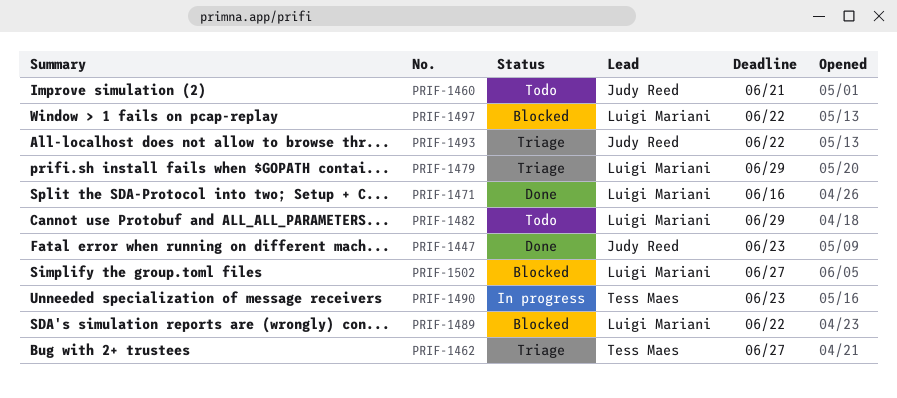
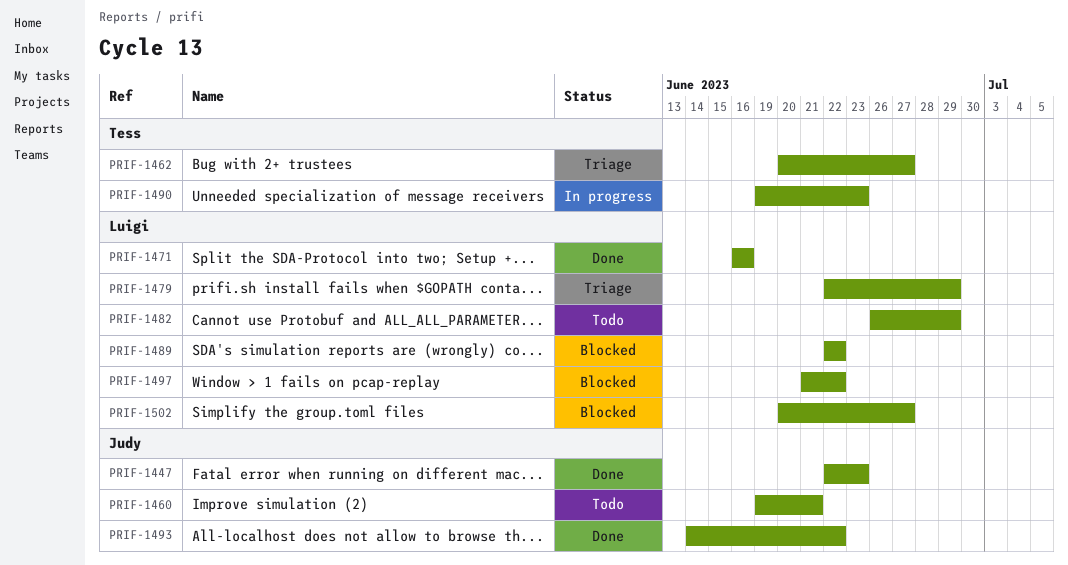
PRIF-1493, status: Triage -> Done

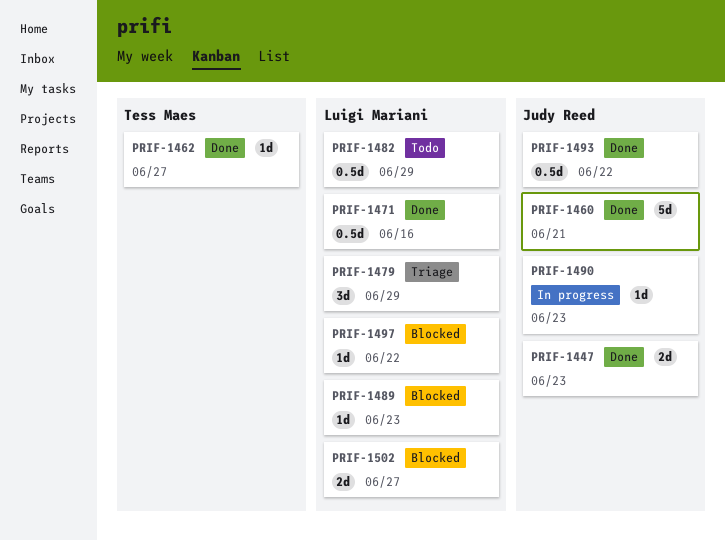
PRIF-1460, status: Todo -> Done
PRIF-1462, status: Triage -> Done
PRIF-1489, due: Jun 22 -> Jun 23
PRIF-1490, owner: Tess Maes -> Judy Reed

